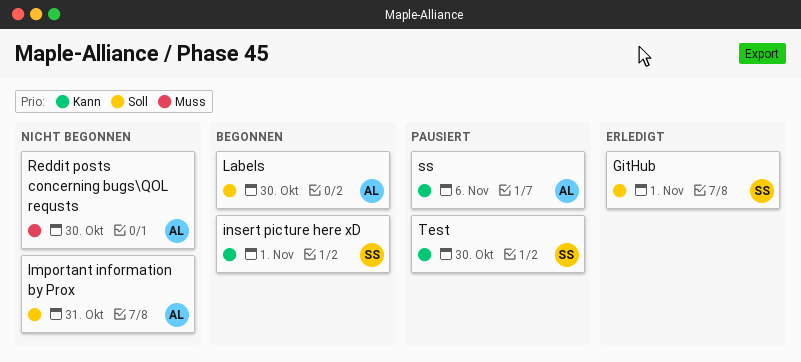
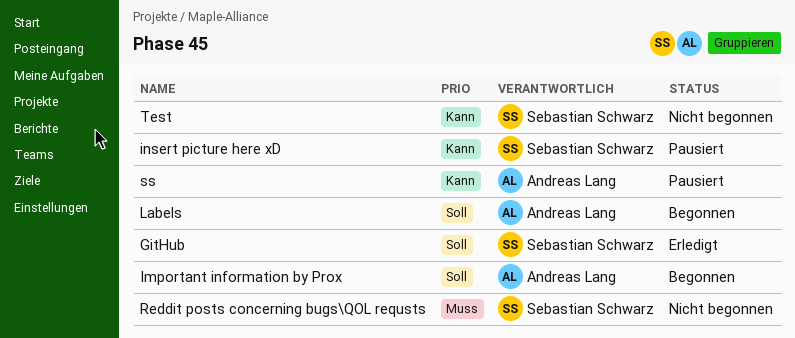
Important information by Prox, status: Nicht begonnen -> Begonnen
insert picture here xD, status: Begonnen -> Pausiert
Reddit posts concerning bugs\QOL requsts, owner: Andreas Lang -> Sebastian Schwarz
Test, status: Pausiert -> Nicht begonnen

